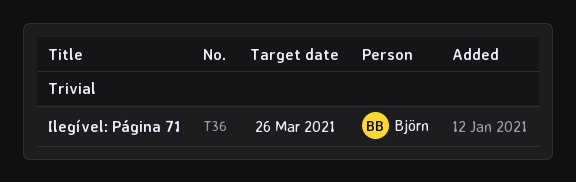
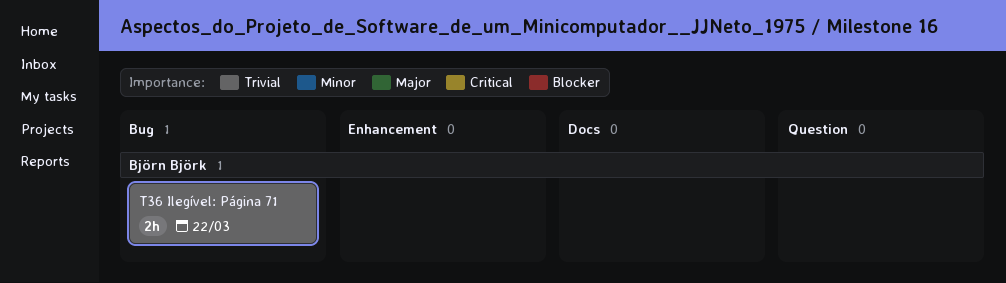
T36, due: Mar 26 -> Mar 22

